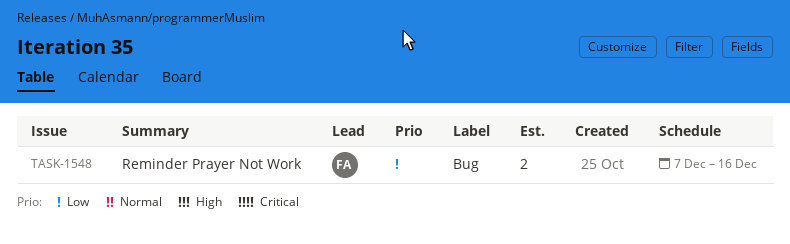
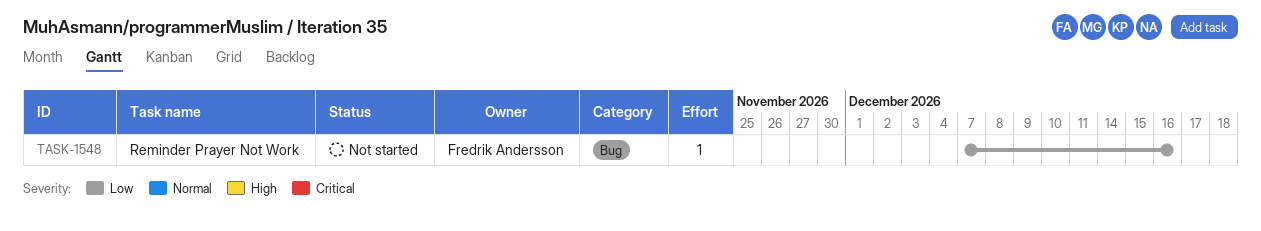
TASK-1548, estimate: 2 -> 1

